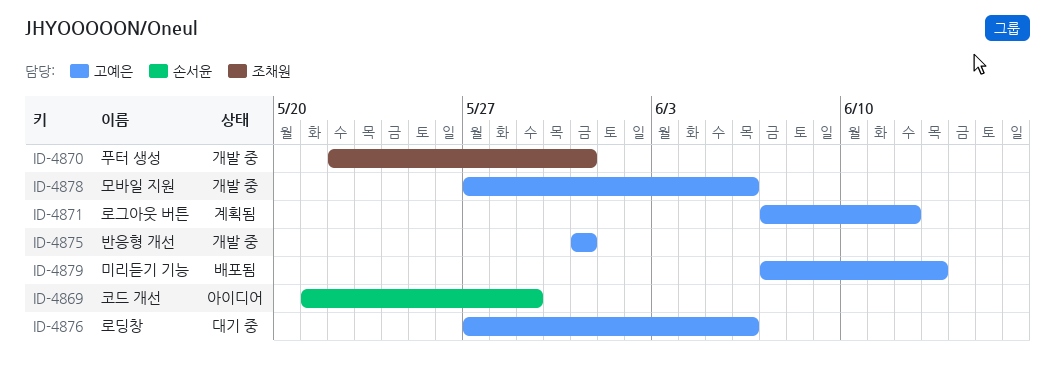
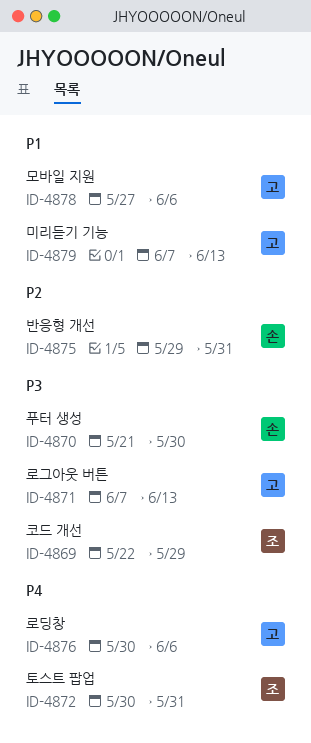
ID-4869, owner: 손서윤 -> 조채원
ID-4869, start: May 21 -> May 22
ID-4870, owner: 조채원 -> 손서윤
ID-4870, start: May 22 -> May 21
ID-4870, due: May 31 -> May 30
ID-4871, due: Jun 12 -> Jun 13
ID-4872: none -> present
ID-4875, owner: 고예은 -> 손서윤
ID-4875, start: May 31 -> May 29
ID-4876, start: May 27 -> May 30

